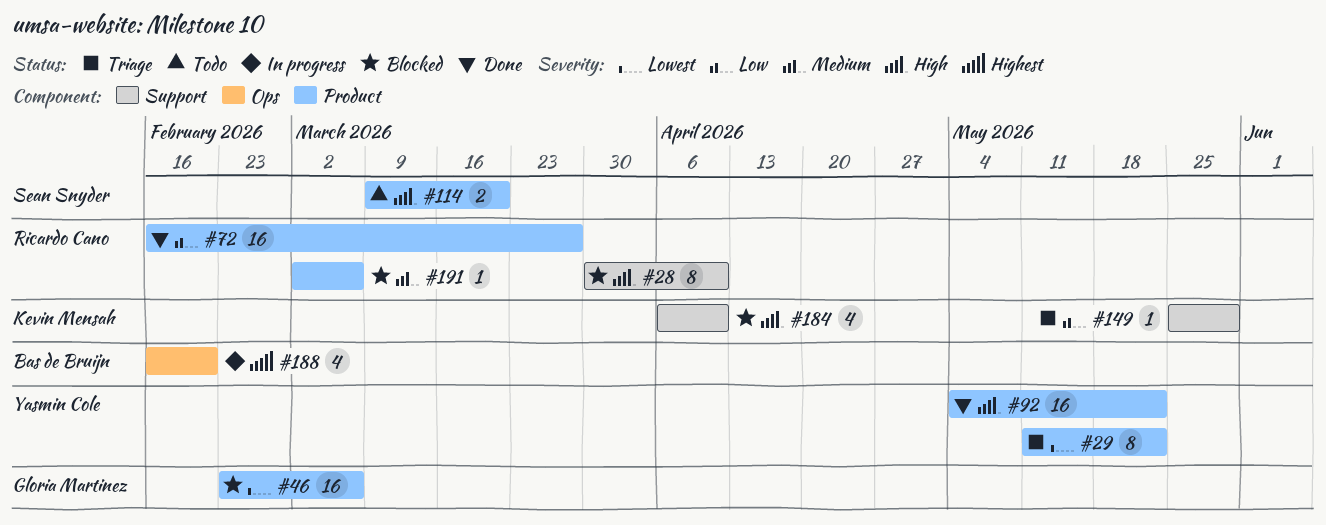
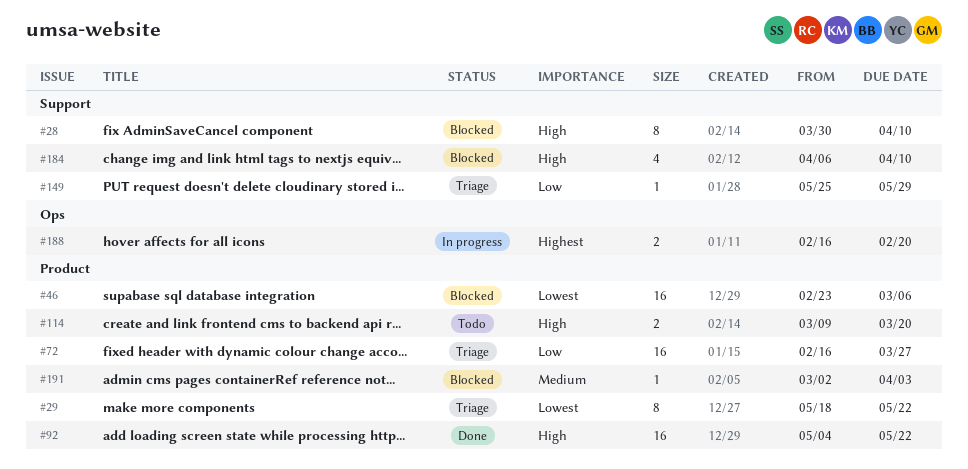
#29, start: May 11 -> May 18
#72, status: Done -> Triage
#188, estimate: 4 -> 2
#191, due: Mar 6 -> Apr 3

